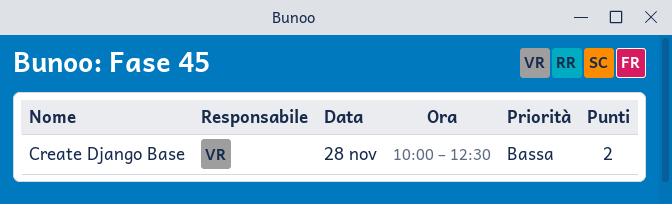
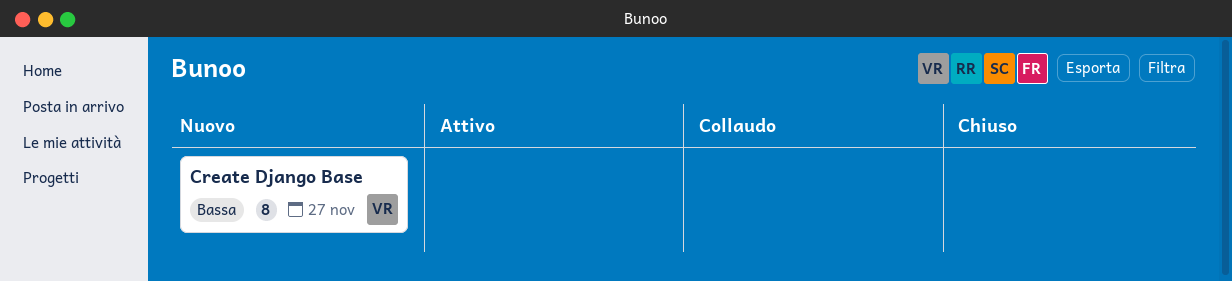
Create Django Base, estimate: 2 -> 8
Create Django Base, day: Nov 28 -> Nov 27

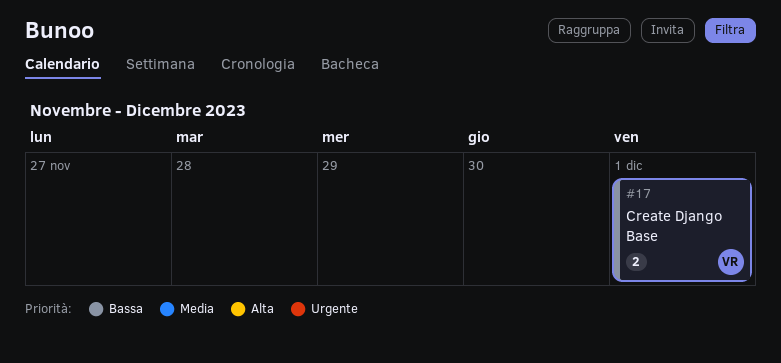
Create Django Base, estimate: 8 -> 2
Create Django Base, day: Nov 27 -> Dec 1

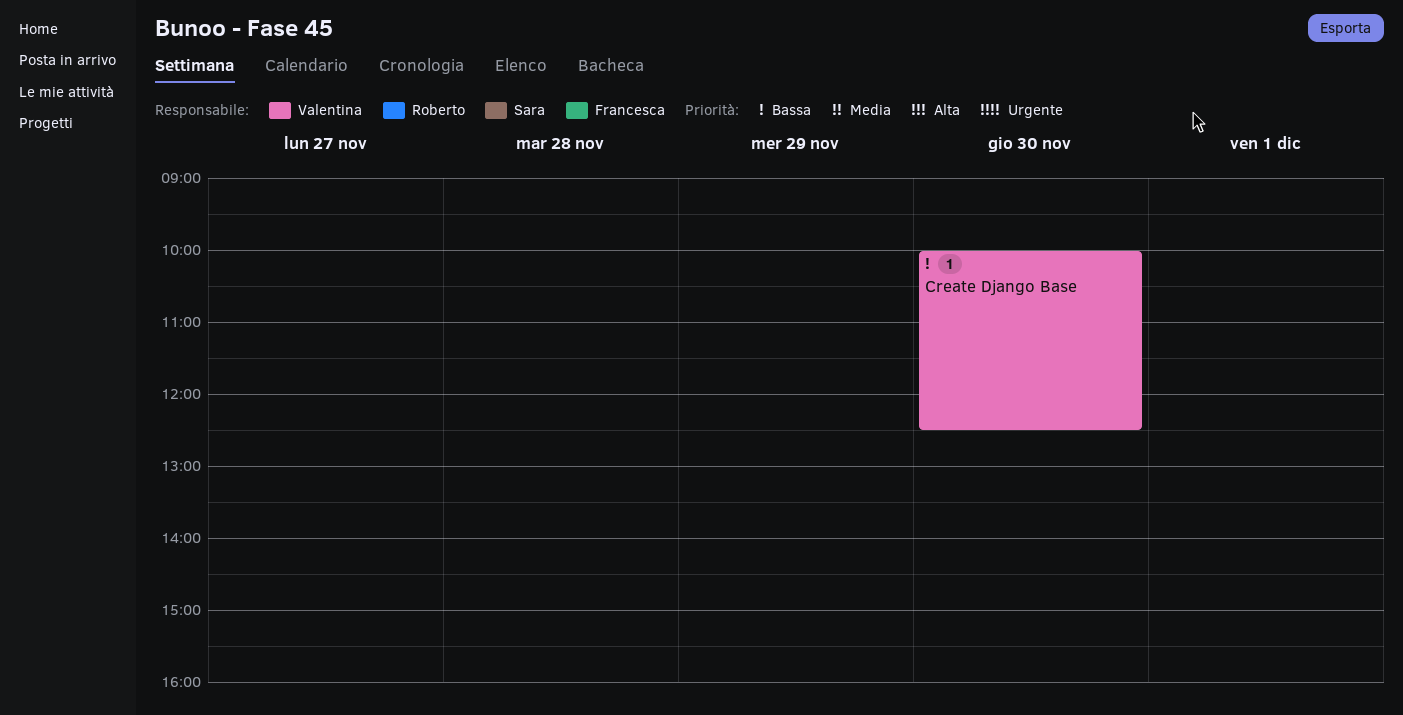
Create Django Base, estimate: 2 -> 1
Create Django Base, day: Dec 1 -> Nov 30

